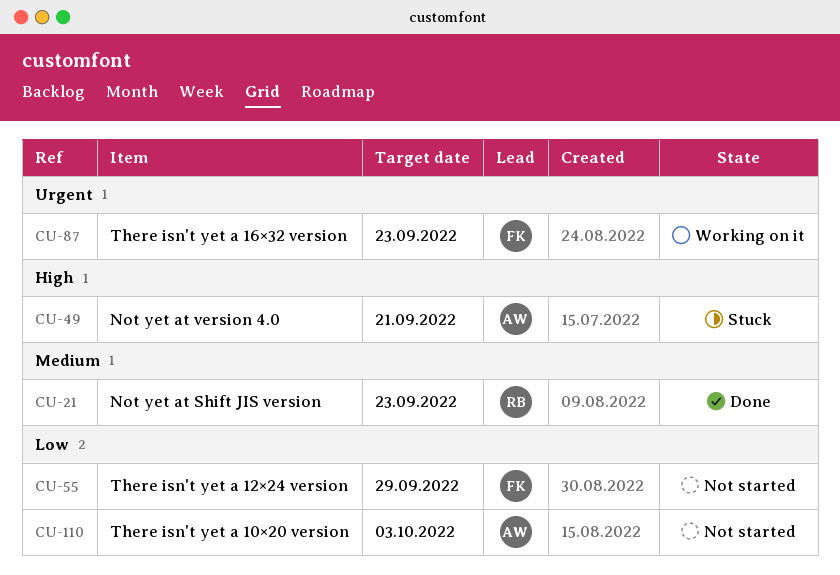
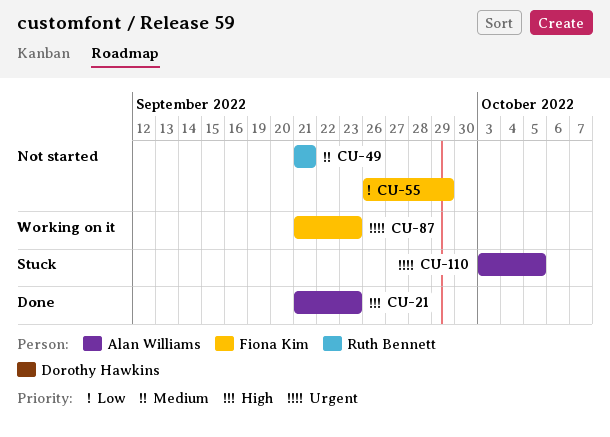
CU-21, owner: Ruth Bennett -> Alan Williams
CU-21, priority: Medium -> High
CU-49, status: Stuck -> Not started
CU-49, owner: Alan Williams -> Ruth Bennett
CU-49, priority: High -> Medium
CU-110, status: Not started -> Stuck
CU-110, priority: Low -> Urgent
CU-110, due: Oct 3 -> Oct 5

